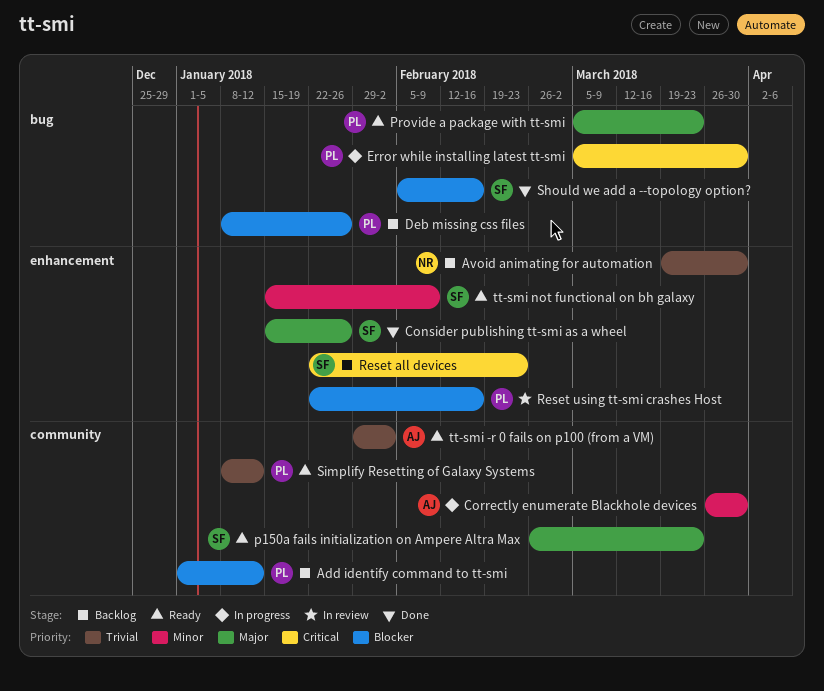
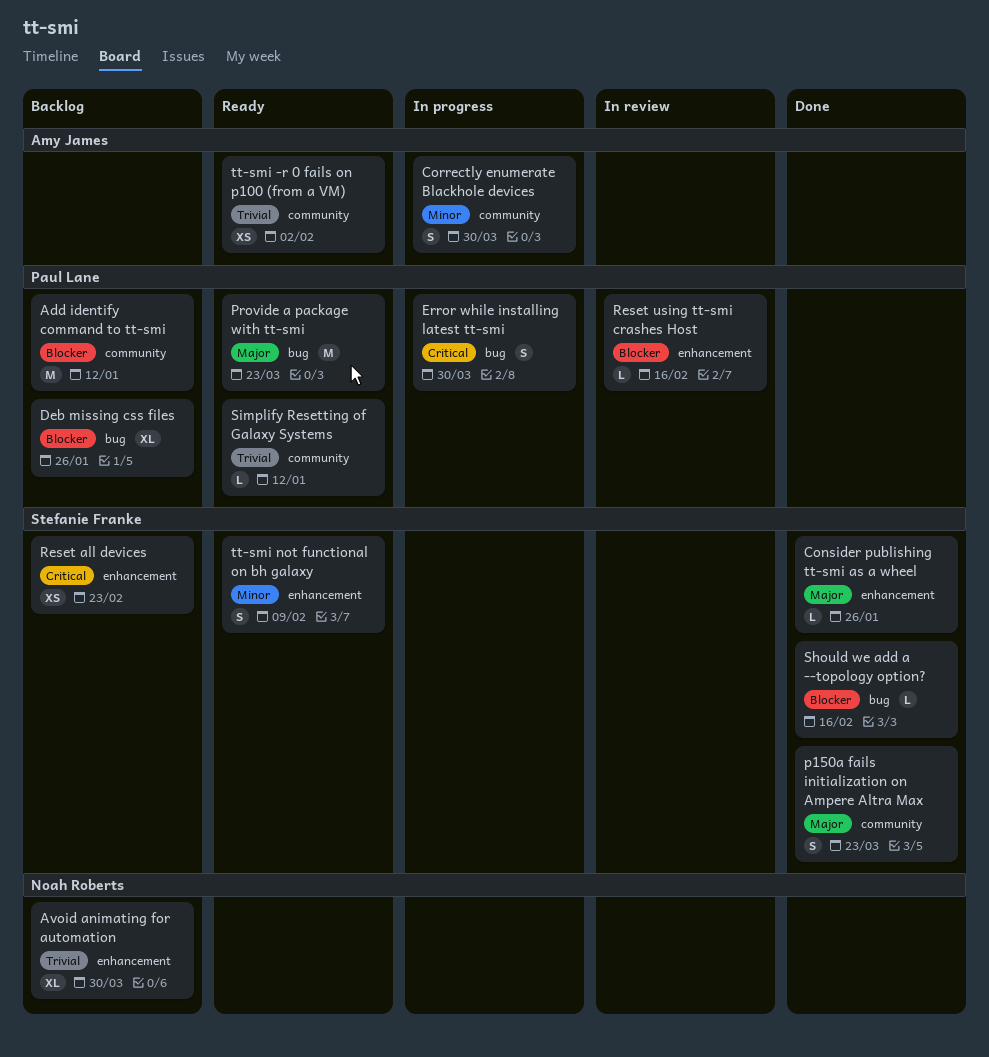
p150a fails initialization on Ampere Altra Max, status: Ready -> Done

